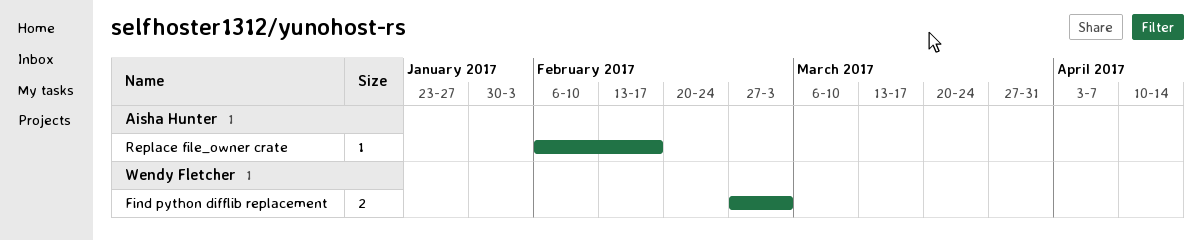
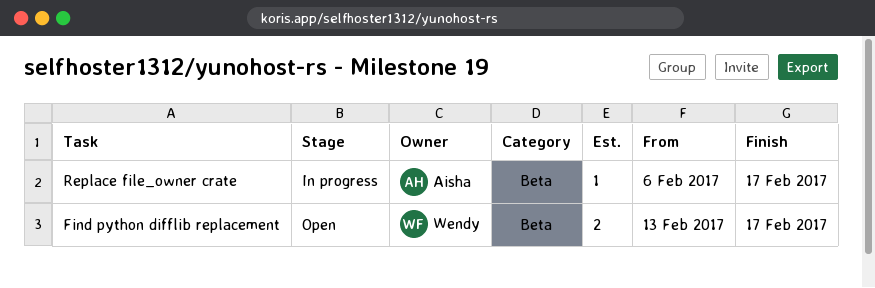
Find python difflib replacement, start: Feb 27 -> Feb 13
Find python difflib replacement, due: Mar 3 -> Feb 17

